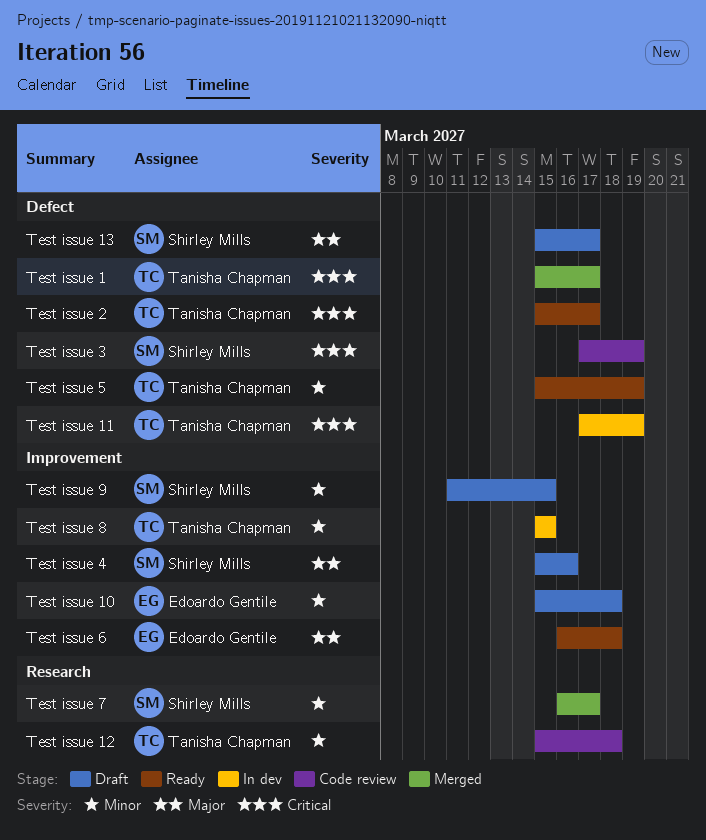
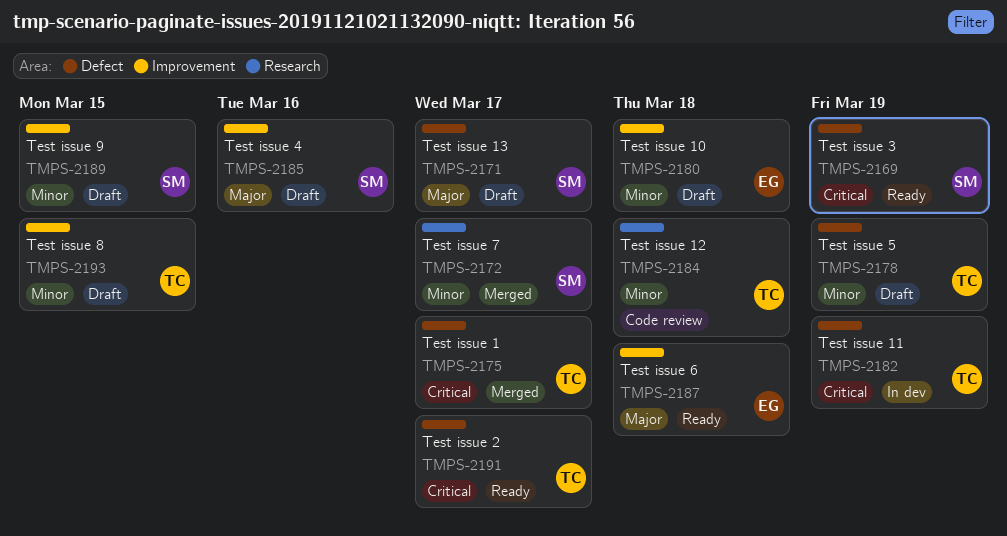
Test issue 3, status: Code review -> Ready
Test issue 5, status: Ready -> Draft
Test issue 8, status: In dev -> Draft

